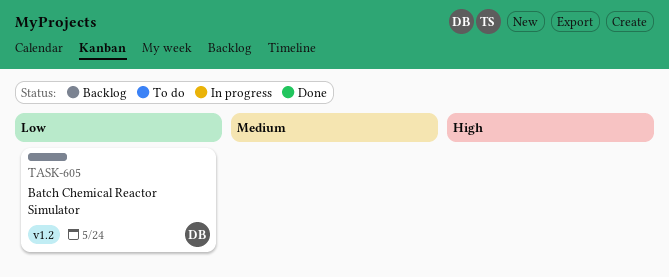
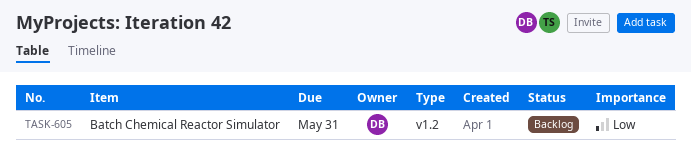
TASK-605, due: May 24 -> May 31

